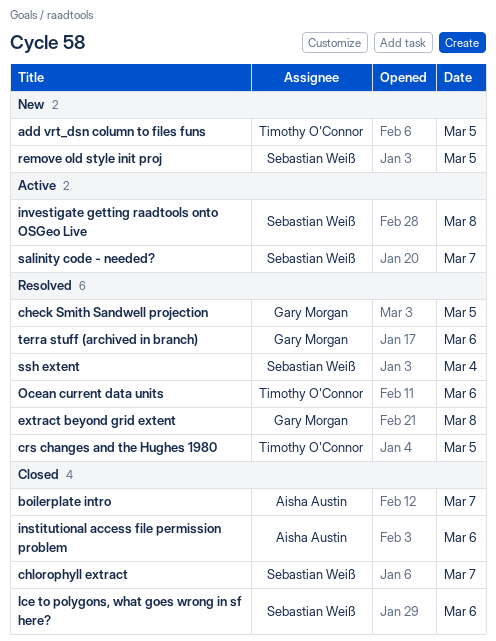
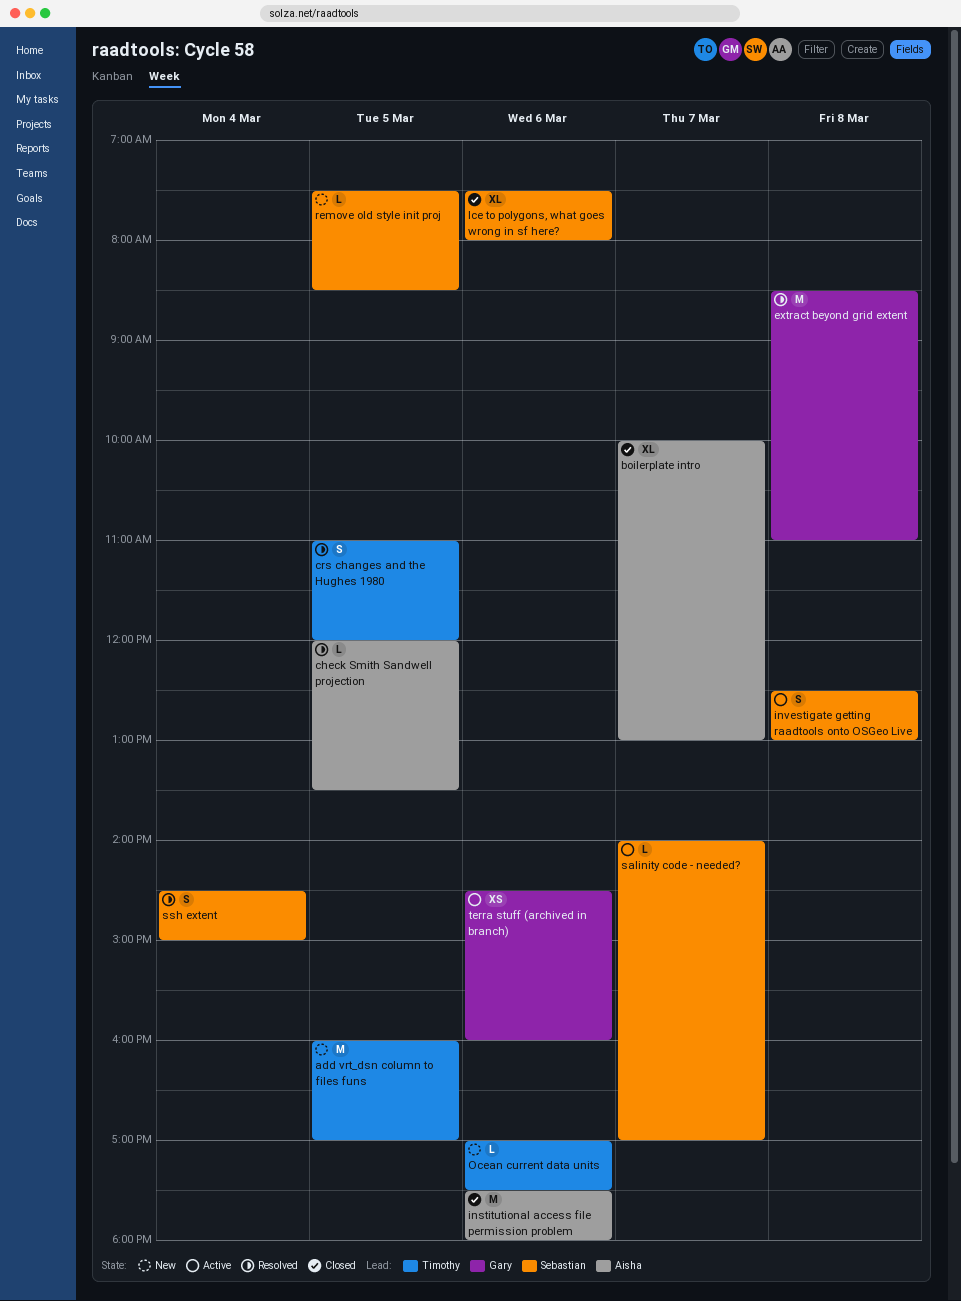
check Smith Sandwell projection, owner: Gary Morgan -> Aisha Austin
chlorophyll extract: present -> none
Ocean current data units, status: Resolved -> New
terra stuff (archived in branch), status: Resolved -> Active

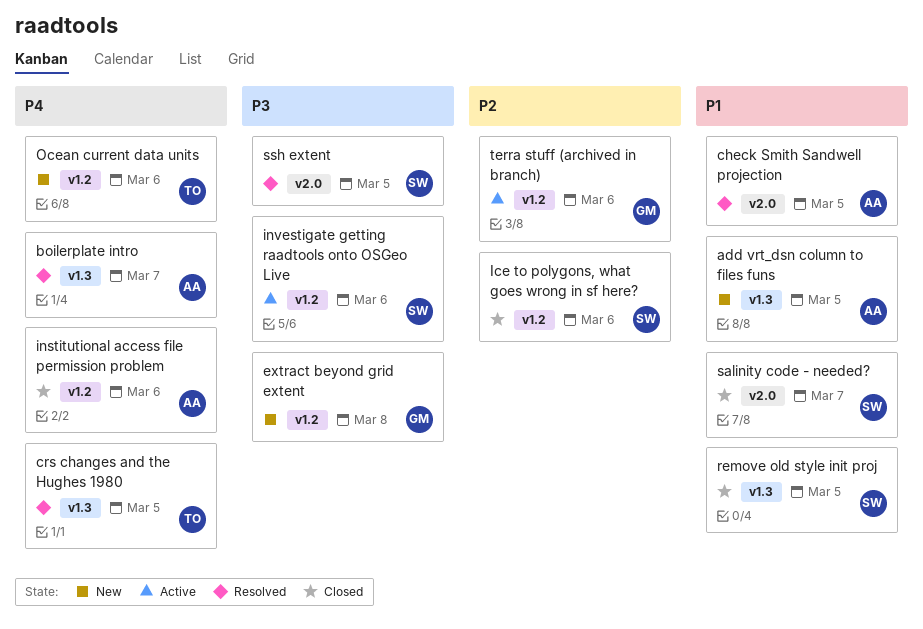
add vrt_dsn column to files funs, owner: Timothy -> Aisha
boilerplate intro, status: Closed -> Resolved
extract beyond grid extent, status: Resolved -> New
investigate getting raadtools onto OSGeo Live, day: Mar 8 -> Mar 6
remove old style init proj, status: New -> Closed
salinity code - needed?, status: Active -> Closed
ssh extent, day: Mar 4 -> Mar 5

